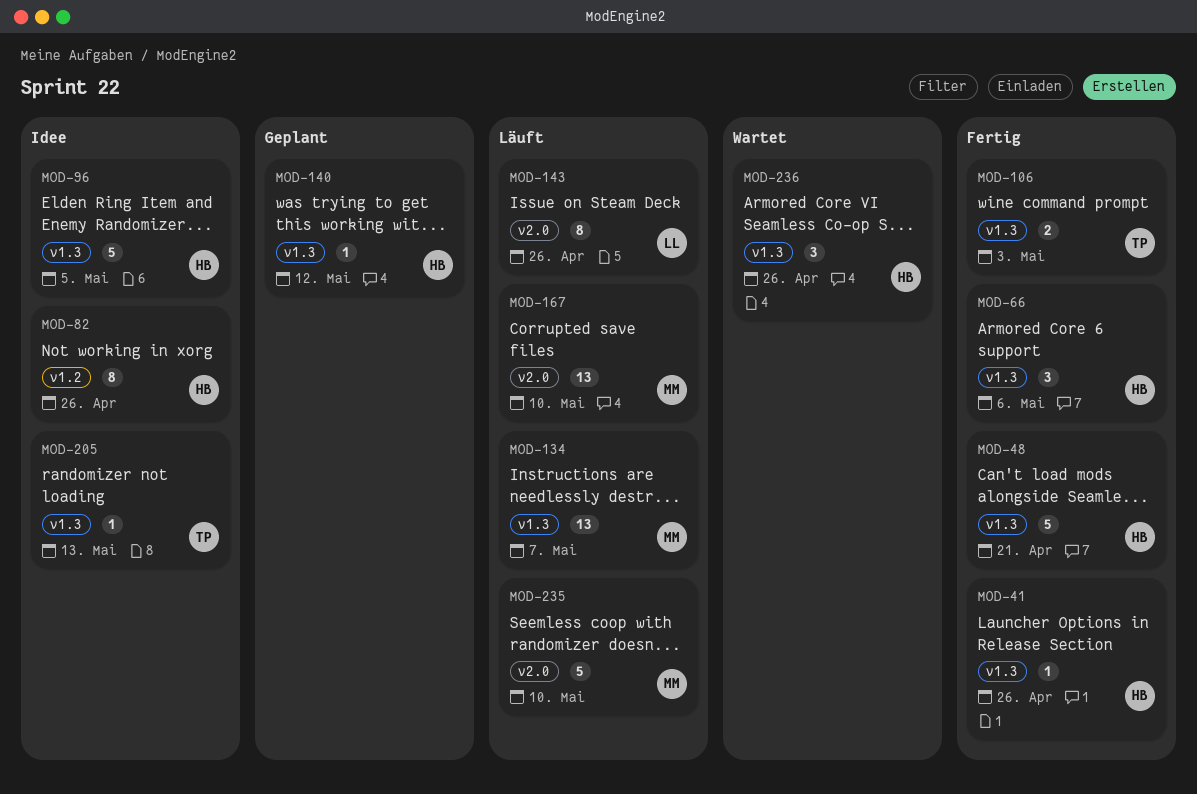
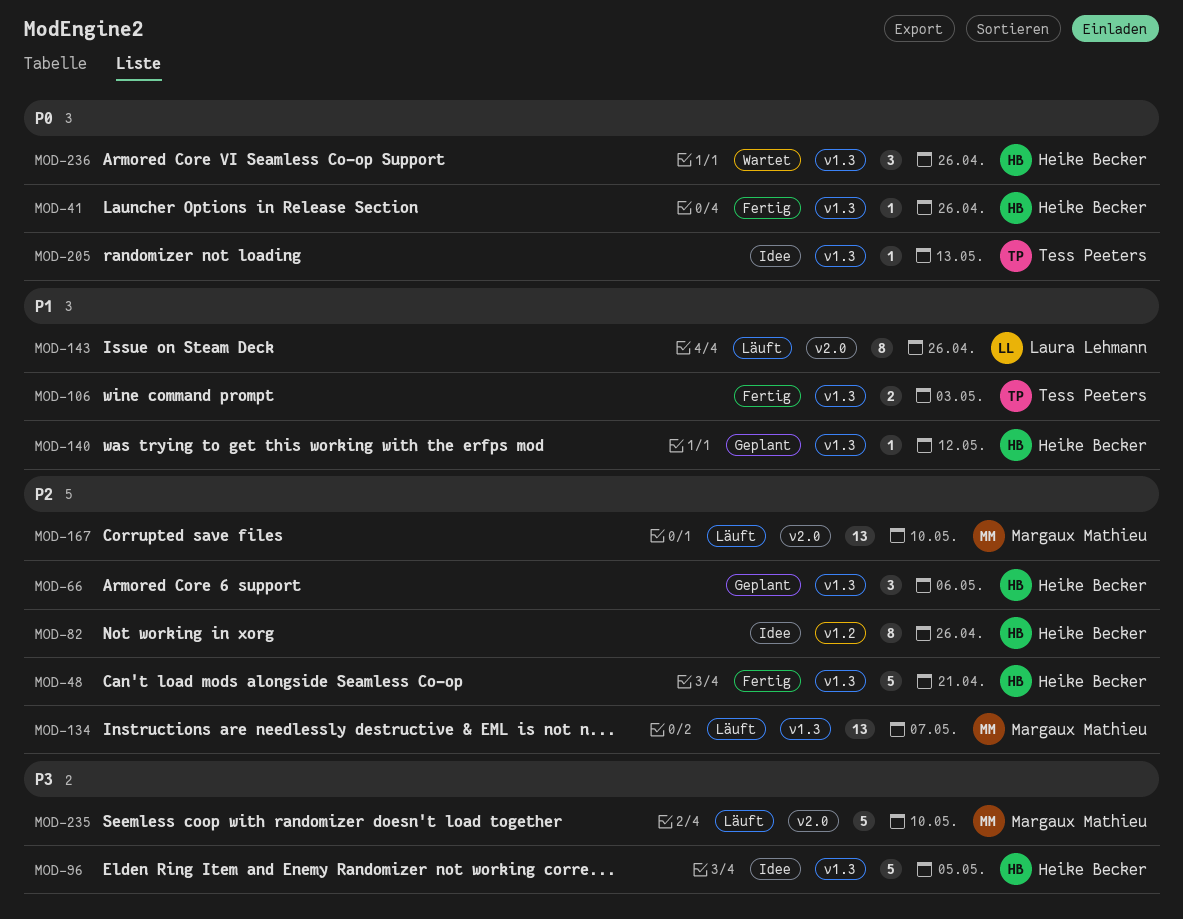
MOD-66, status: Fertig -> Geplant

